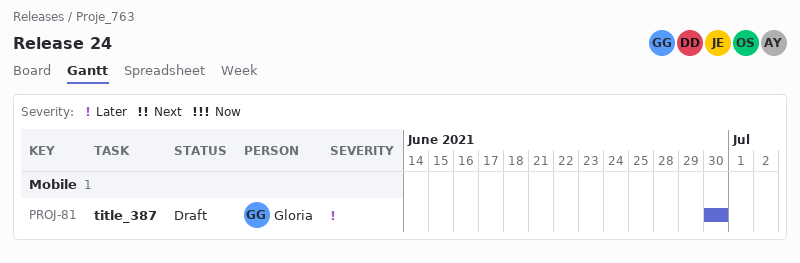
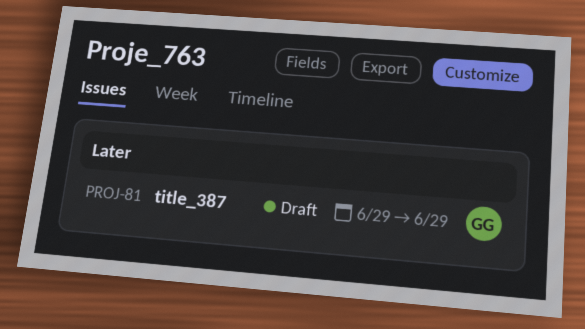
PROJ-81, start: Jun 30 -> Jun 29
PROJ-81, due: Jun 30 -> Jun 29

